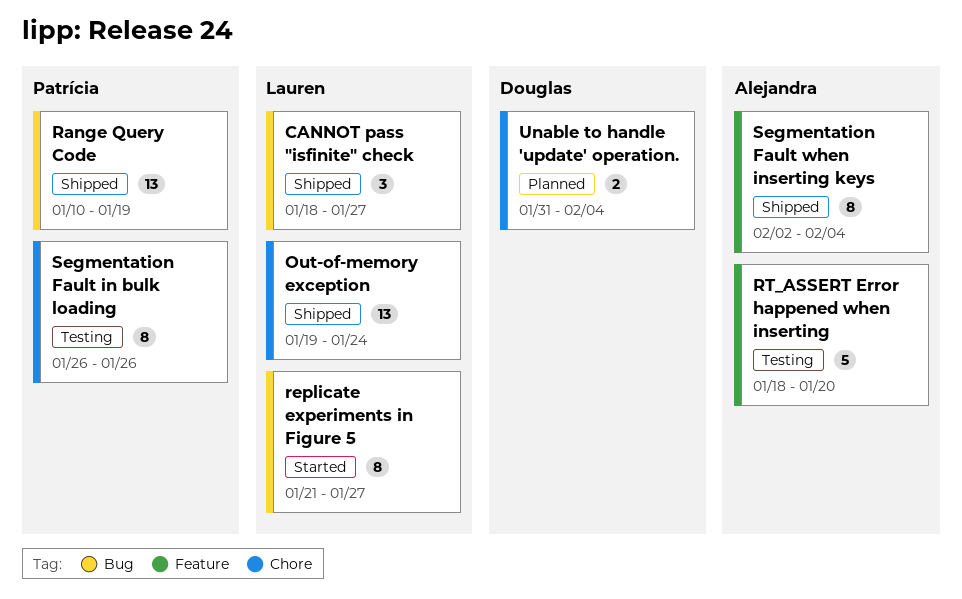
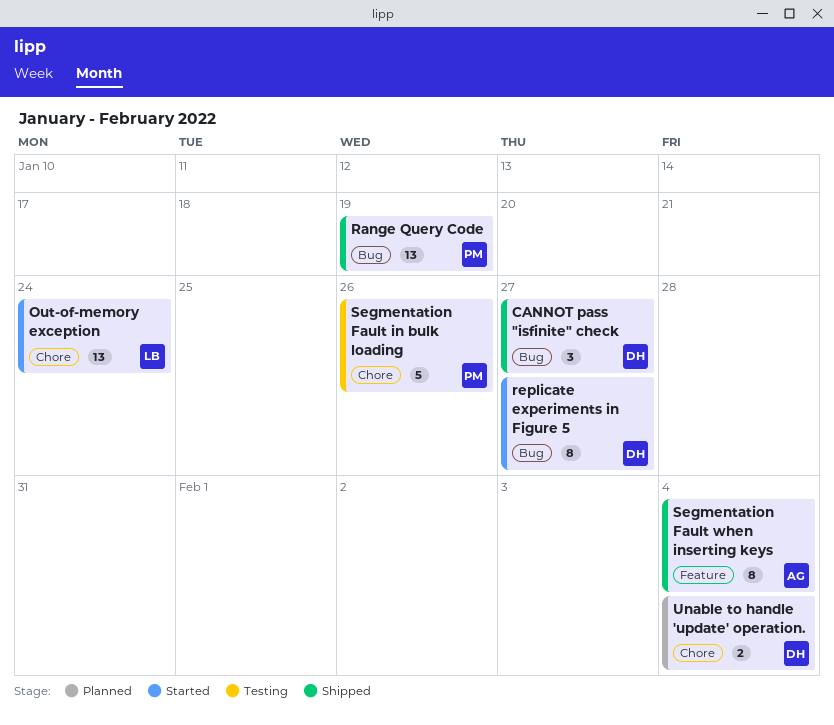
CANNOT pass "isfinite" check, owner: Lauren -> Douglas
Out-of-memory exception, status: Shipped -> Started
replicate experiments in Figure 5, owner: Lauren -> Douglas
RT_ASSERT Error happened when inserting: present -> none
Segmentation Fault in bulk loading, estimate: 8 -> 5

